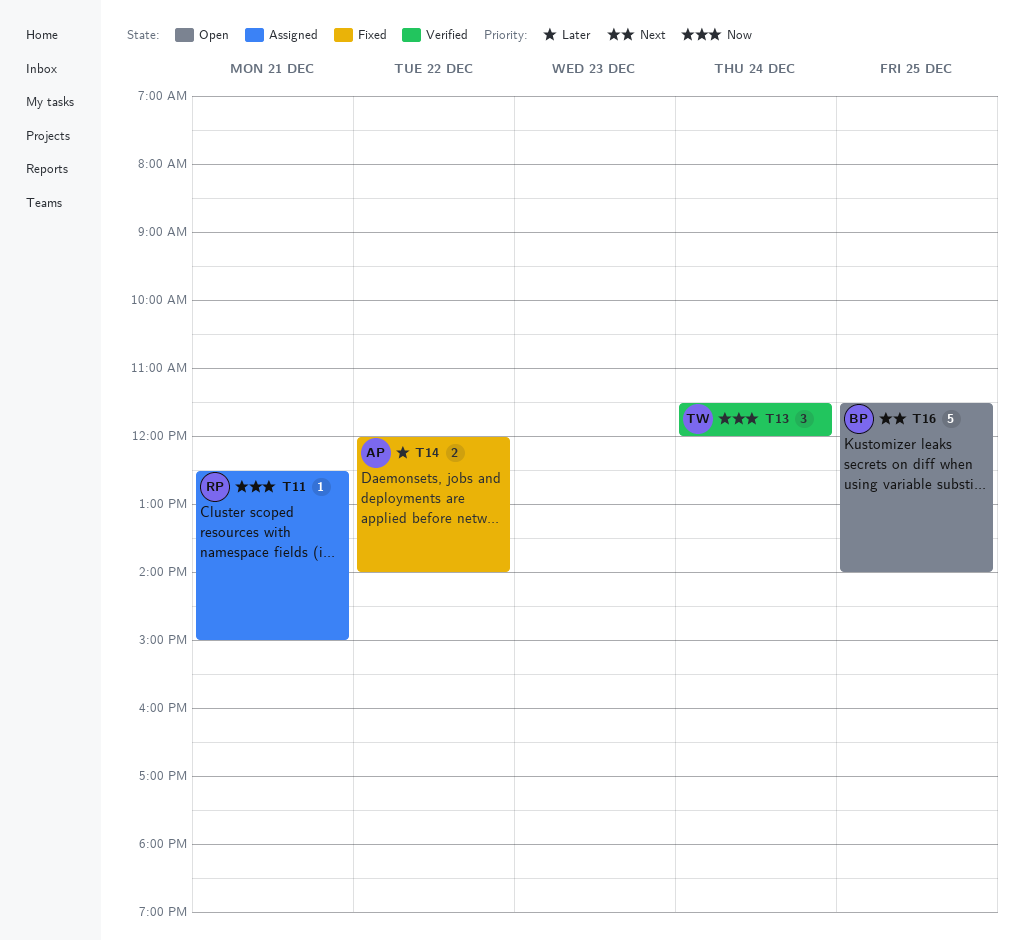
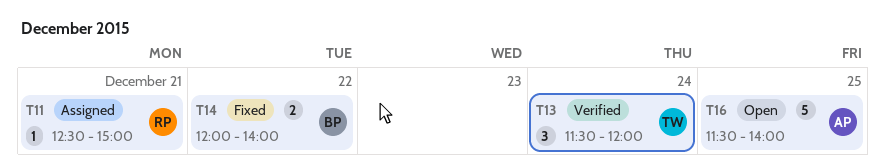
T14, owner: AP -> BP
T16, owner: BP -> AP

